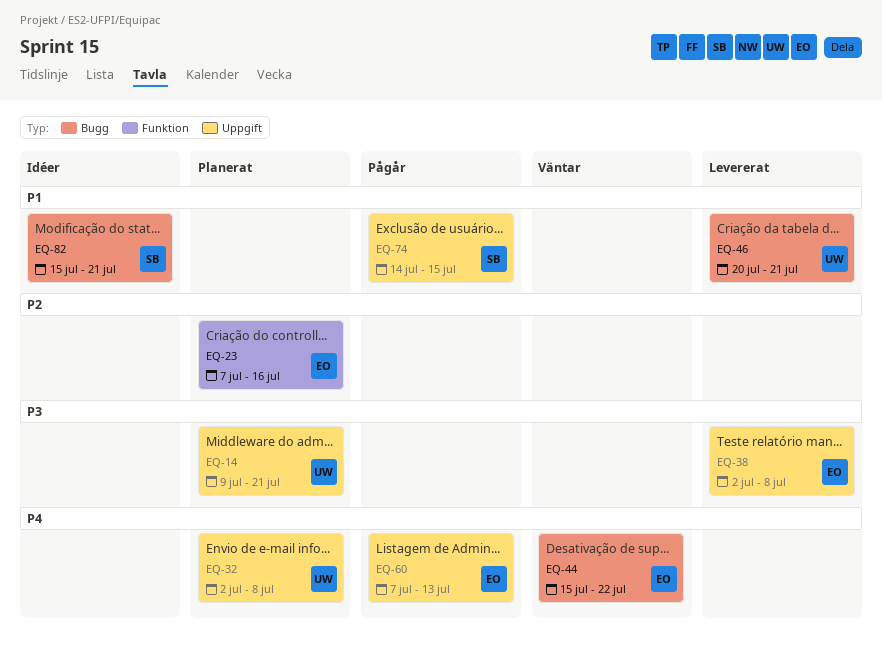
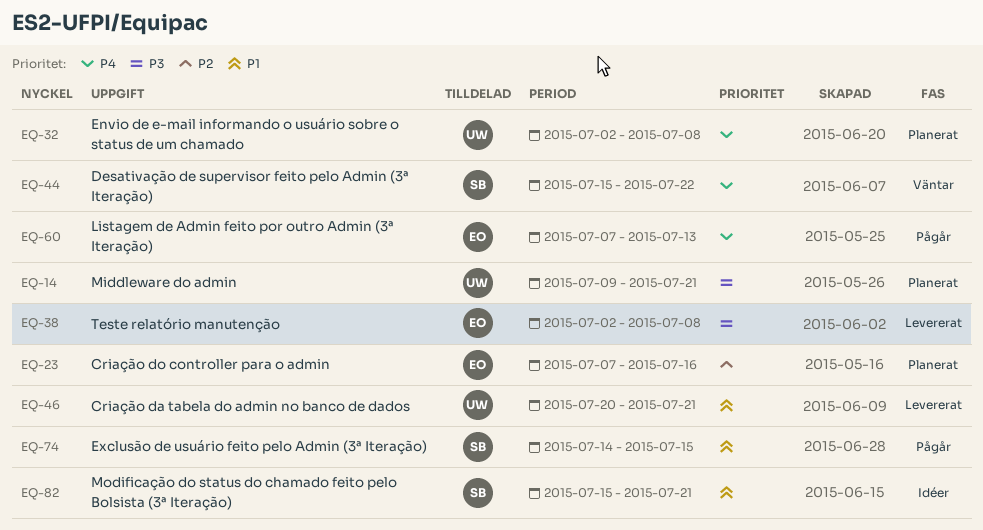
EQ-44, owner: EO -> SB

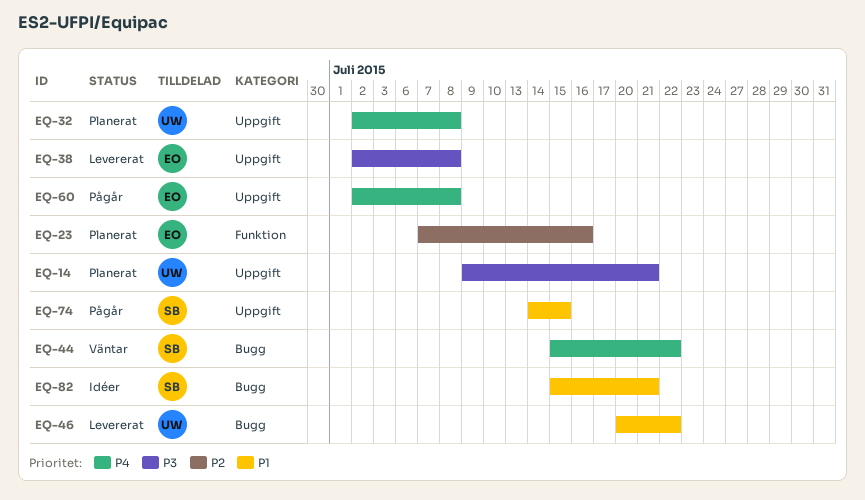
EQ-46, due: Jul 21 -> Jul 22
EQ-60, start: Jul 7 -> Jul 2
EQ-60, due: Jul 13 -> Jul 8

